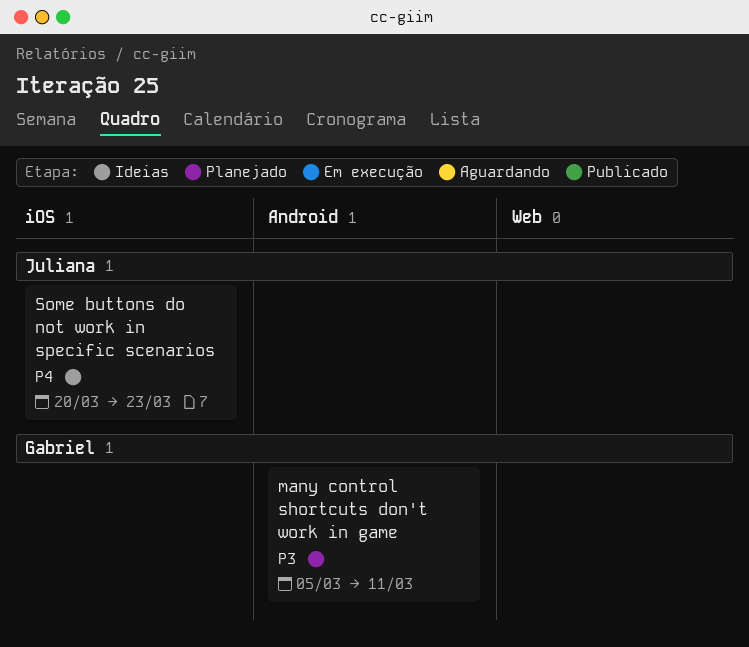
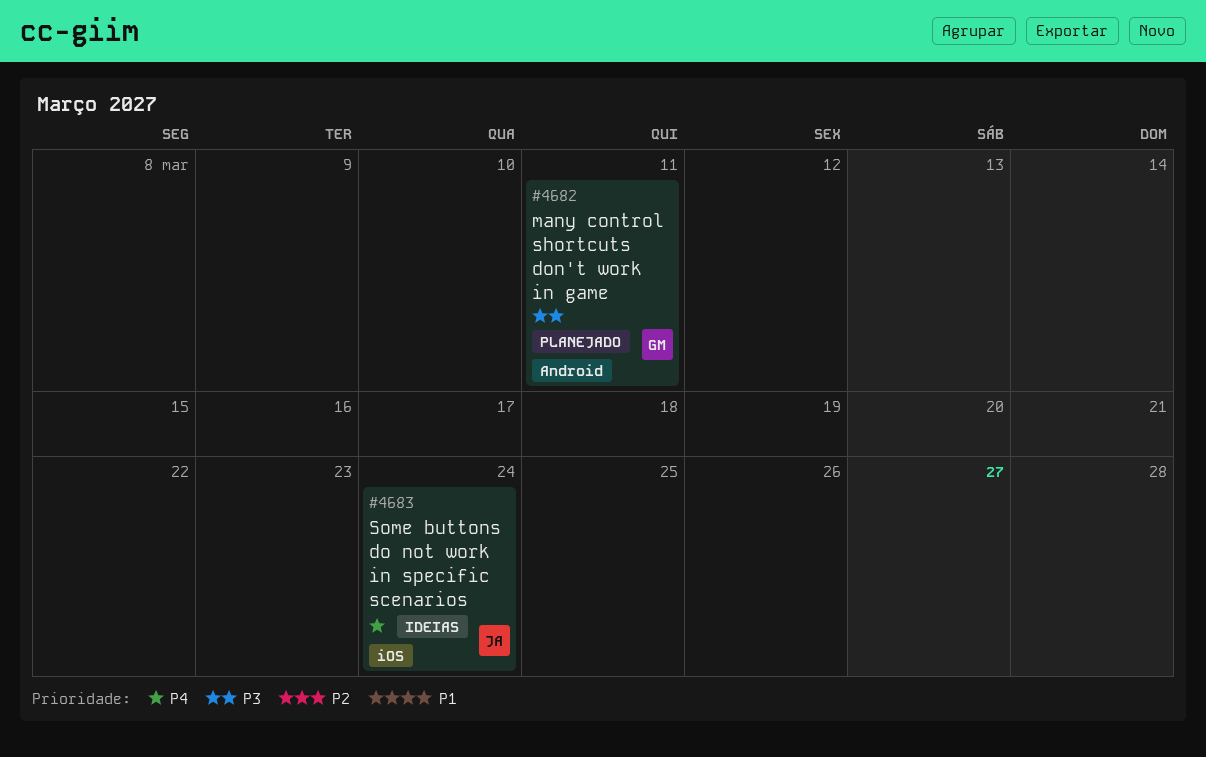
Some buttons do not work in specific scenarios, due: Mar 23 -> Mar 24

